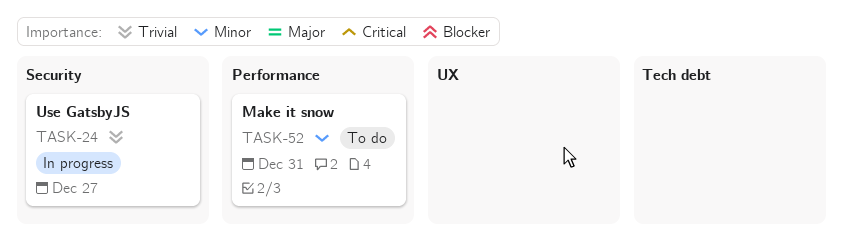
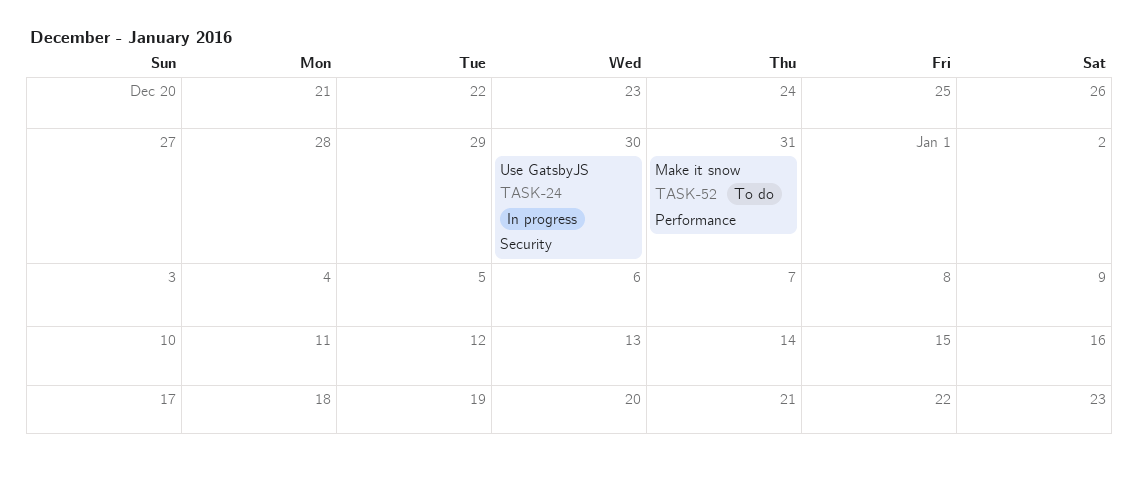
TASK-24, due: Dec 27 -> Dec 30

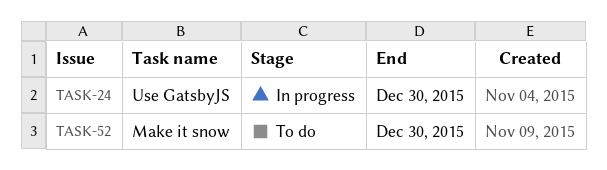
TASK-52, due: Dec 31 -> Dec 30

